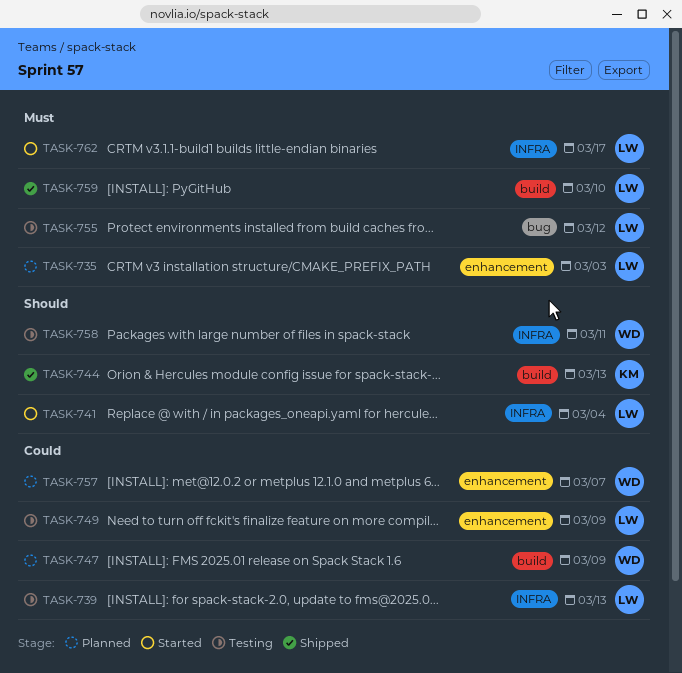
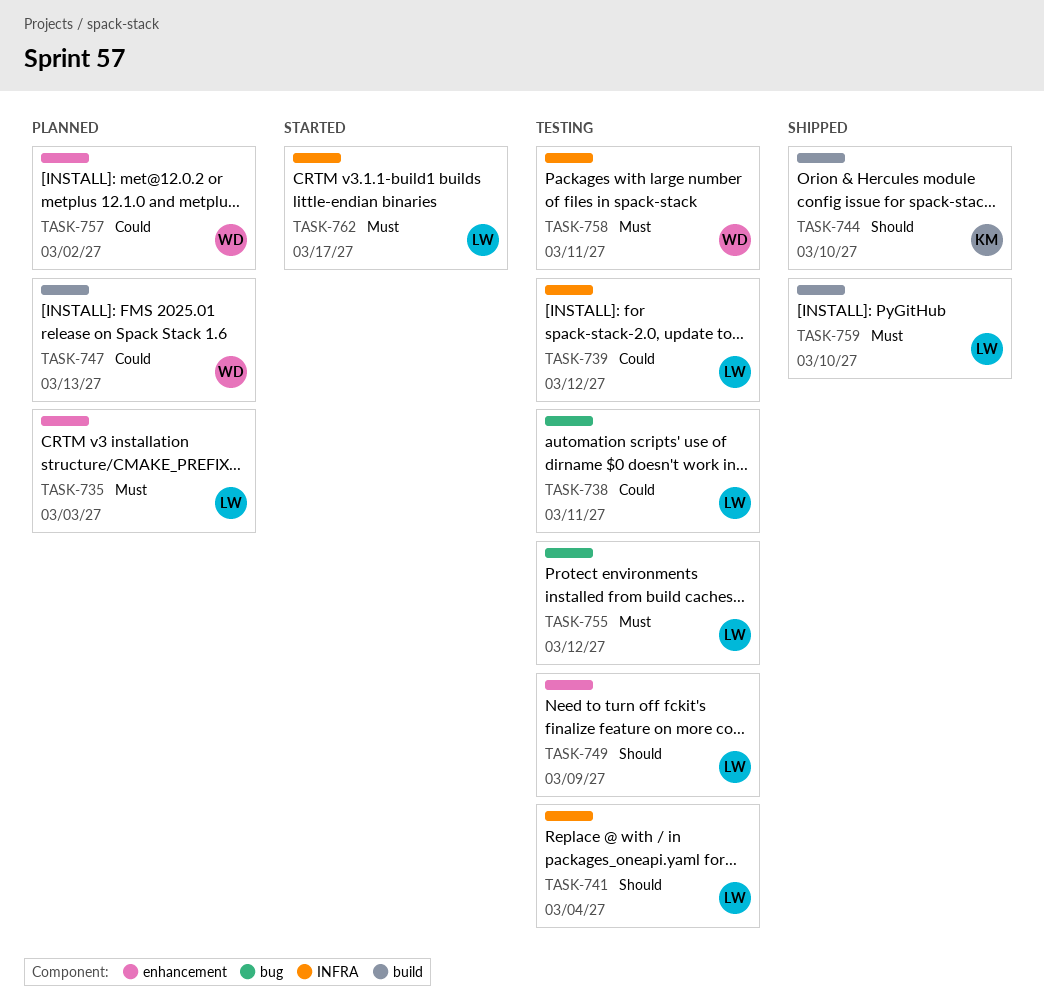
TASK-738: none -> present
TASK-739, due: Mar 13 -> Mar 12
TASK-741, status: Started -> Testing
TASK-744, due: Mar 13 -> Mar 10
TASK-747, due: Mar 9 -> Mar 13
TASK-749, priority: Could -> Should
TASK-757, due: Mar 7 -> Mar 2
TASK-758, priority: Should -> Must

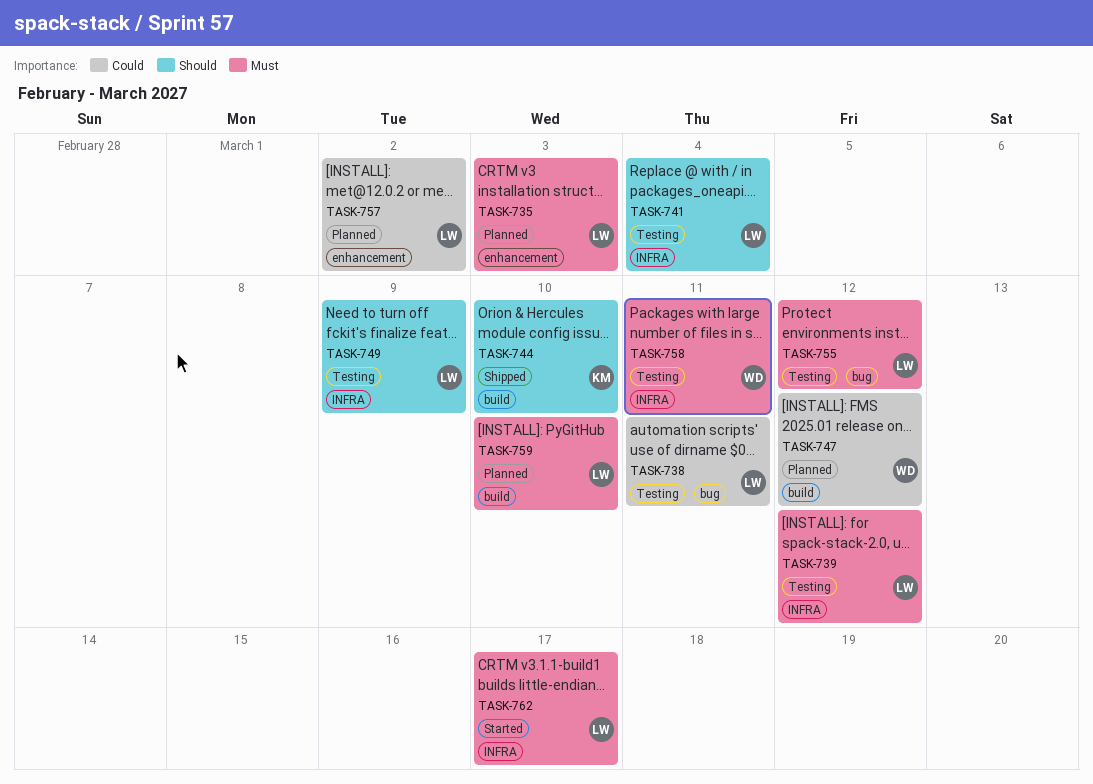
TASK-739, priority: Could -> Must
TASK-747, due: Mar 13 -> Mar 12
TASK-749, label: enhancement -> INFRA
TASK-757, owner: WD -> LW
TASK-759, status: Shipped -> Planned

